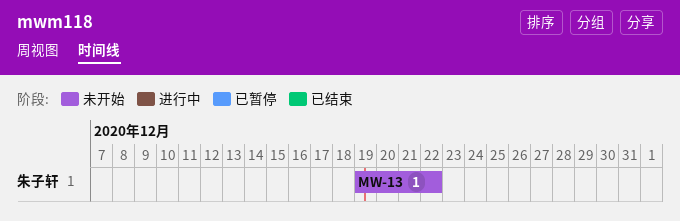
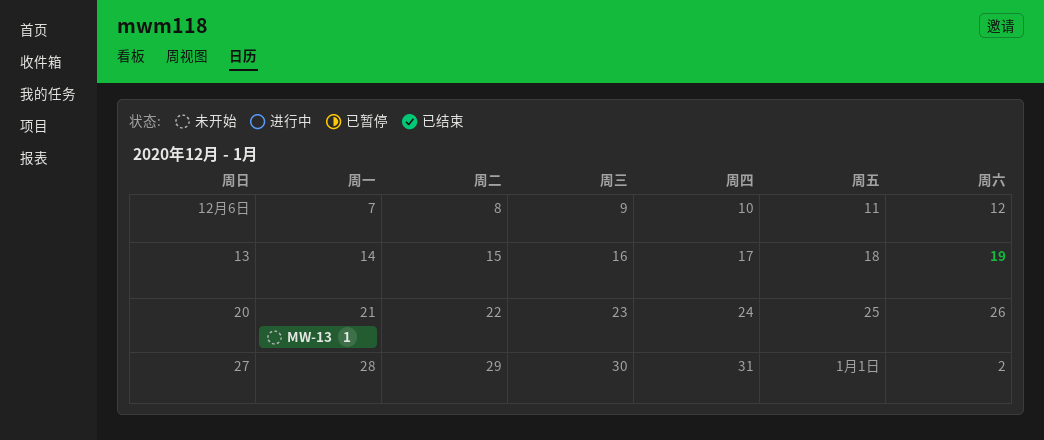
MW-13, start: Dec 19 -> Dec 21
MW-13, due: Dec 22 -> Dec 21

